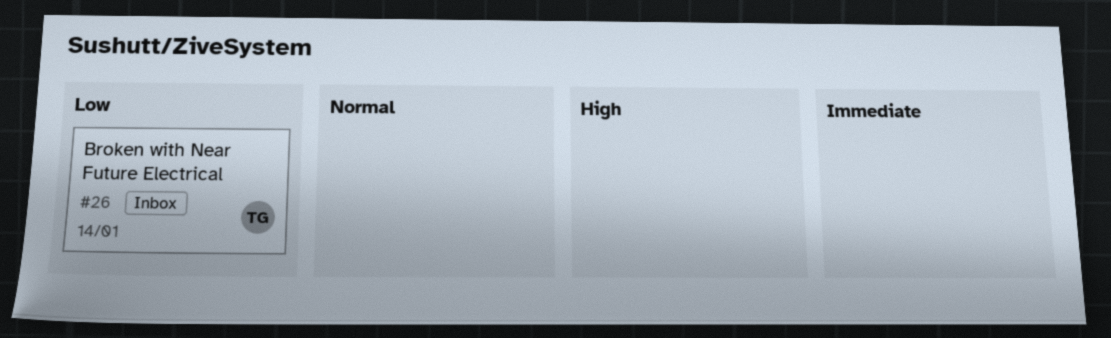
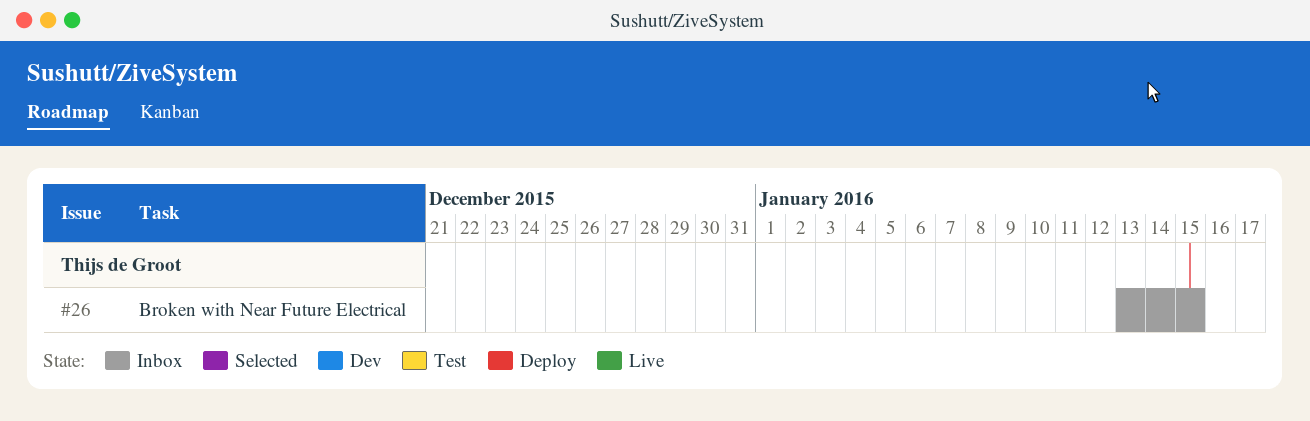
#26, due: Jan 14 -> Jan 15

